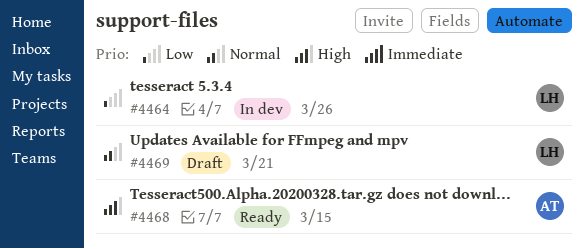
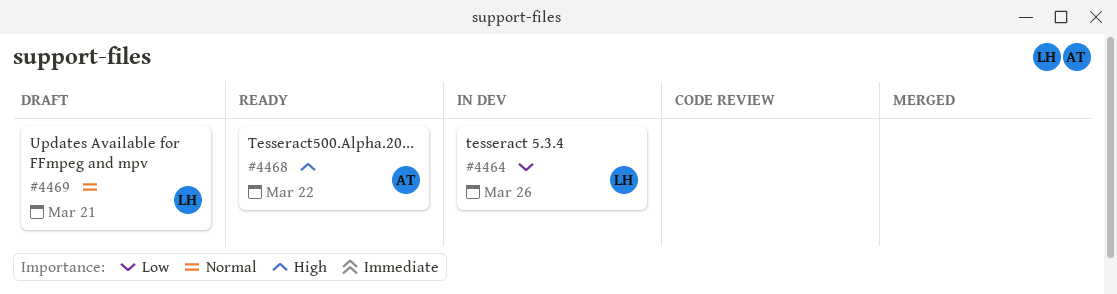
#4468, due: Mar 15 -> Mar 22

